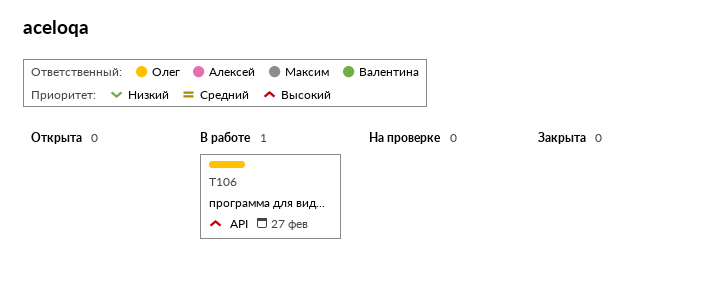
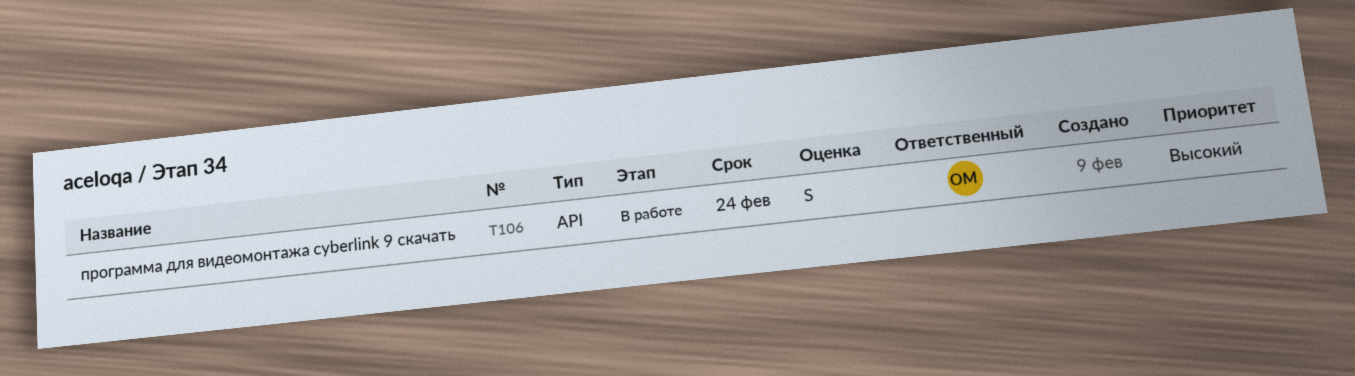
T106, due: Feb 27 -> Feb 24

